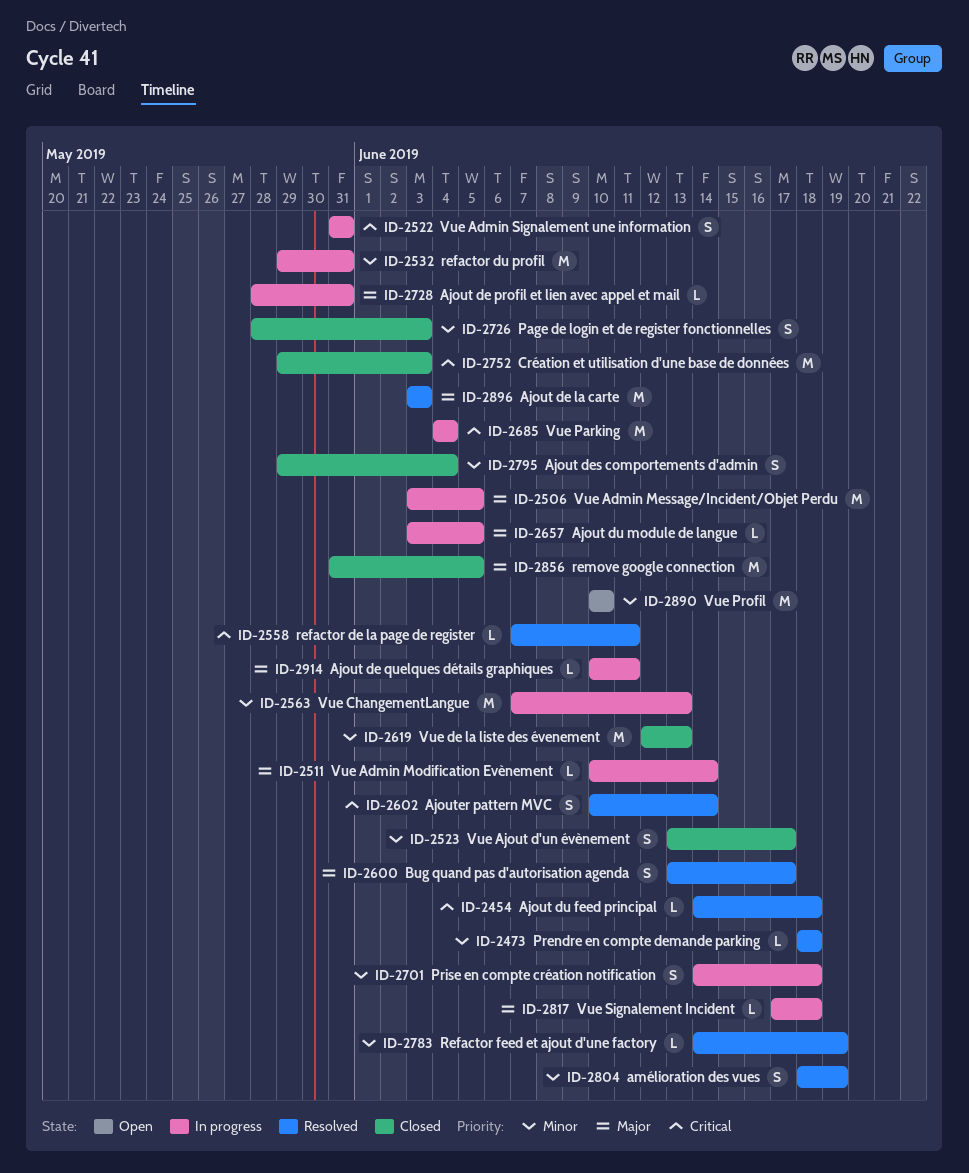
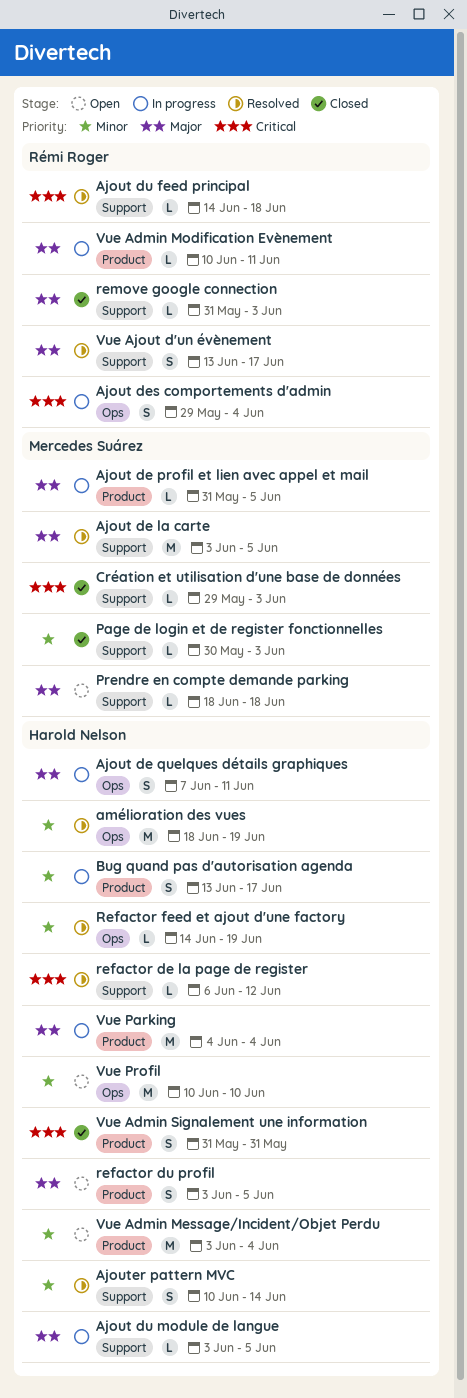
Ajout de la carte, due: Jun 3 -> Jun 5
Ajout de profil et lien avec appel et mail, start: May 28 -> May 31
Ajout de profil et lien avec appel et mail, due: May 31 -> Jun 5
Ajout de quelques détails graphiques, estimate: L -> S
Ajout de quelques détails graphiques, start: Jun 10 -> Jun 7
Ajout des comportements d'admin, status: Closed -> In progress
Ajout des comportements d'admin, priority: Minor -> Critical
Ajouter pattern MVC, priority: Critical -> Minor
amélioration des vues, estimate: S -> M
Bug quand pas d'autorisation agenda, status: Resolved -> In progress
Bug quand pas d'autorisation agenda, priority: Major -> Minor
Création et utilisation d'une base de données, estimate: M -> L
Page de login et de register fonctionnelles, estimate: S -> L
Page de login et de register fonctionnelles, start: May 28 -> May 30
Prendre en compte demande parking, status: Resolved -> Open
Prendre en compte demande parking, priority: Minor -> Major
Prise en compte création notification: present -> none
refactor de la page de register, start: Jun 7 -> Jun 6
refactor de la page de register, due: Jun 11 -> Jun 12
refactor du profil, status: In progress -> Open
refactor du profil, priority: Minor -> Major
refactor du profil, estimate: M -> S
refactor du profil, start: May 29 -> Jun 3
refactor du profil, due: May 31 -> Jun 5
remove google connection, estimate: M -> L
remove google connection, due: Jun 5 -> Jun 3
Vue Admin Message/Incident/Objet Perdu, status: In progress -> Open
Vue Admin Message/Incident/Objet Perdu, priority: Major -> Minor
Vue Admin Message/Incident/Objet Perdu, due: Jun 5 -> Jun 4
Vue Admin Modification Evènement, due: Jun 14 -> Jun 11
Vue Admin Signalement une information, status: In progress -> Closed
Vue Ajout d'un évènement, status: Closed -> Resolved
Vue Ajout d'un évènement, priority: Minor -> Major
Vue ChangementLangue: present -> none
Vue de la liste des évenement: present -> none
Vue Parking, priority: Critical -> Major
Vue Signalement Incident: present -> none

